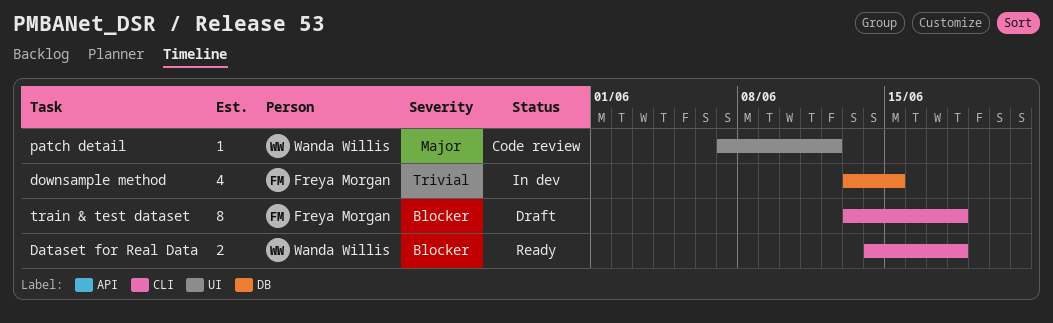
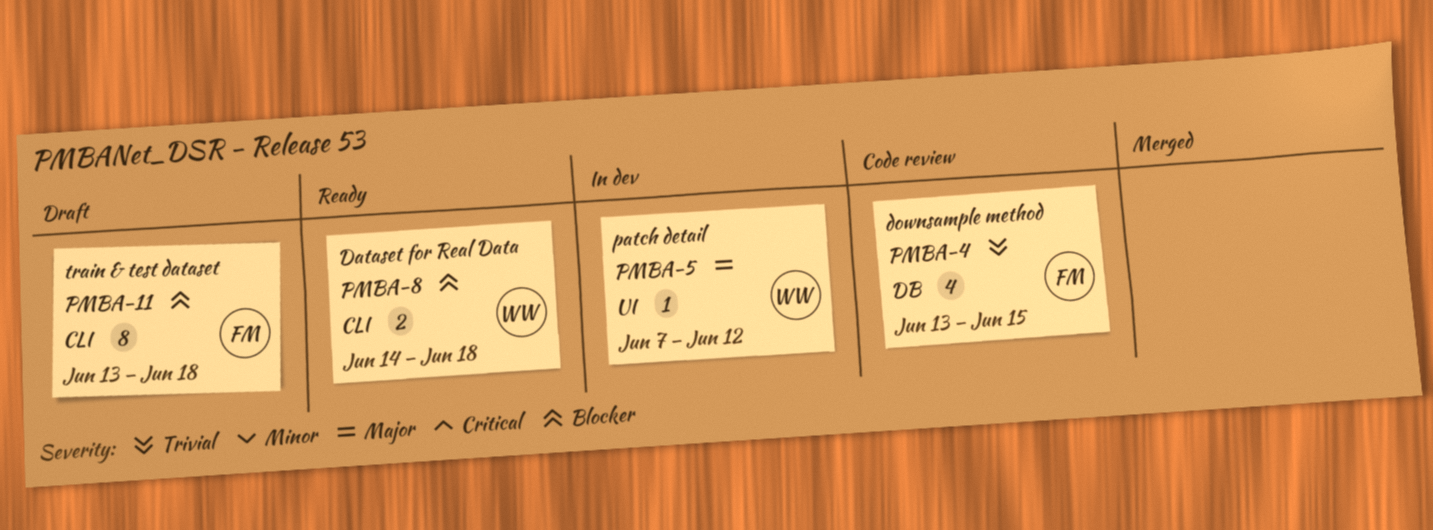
downsample method, status: In dev -> Code review
patch detail, status: Code review -> In dev

